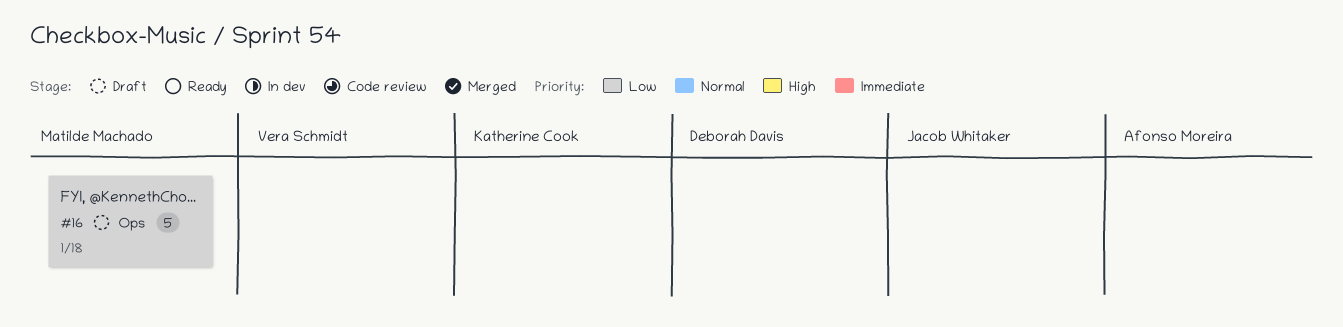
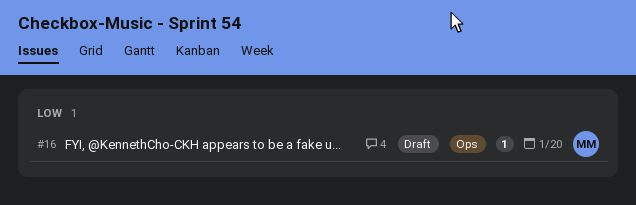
#16, estimate: 5 -> 1
#16, due: Jan 18 -> Jan 20

